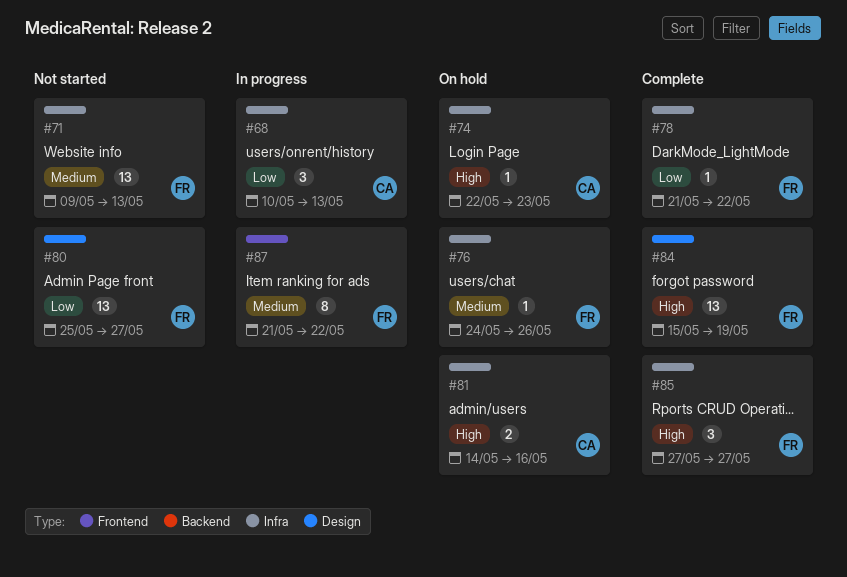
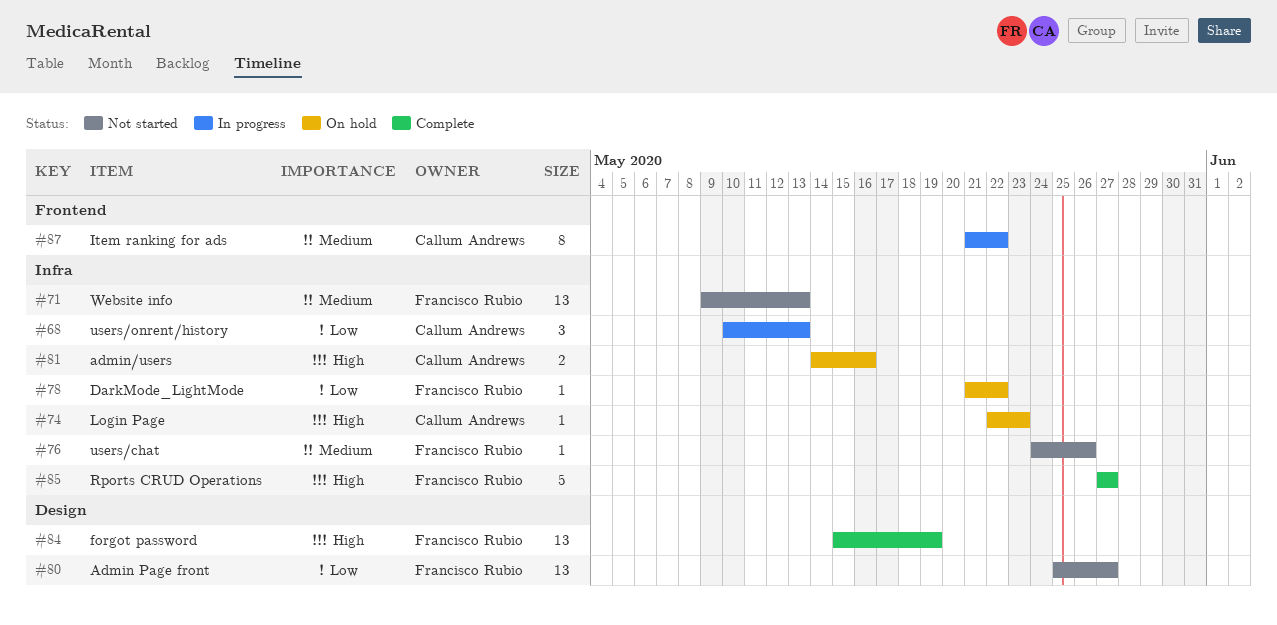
#76, status: On hold -> Not started
#78, status: Complete -> On hold
#85, estimate: 3 -> 5
#87, owner: Francisco Rubio -> Callum Andrews

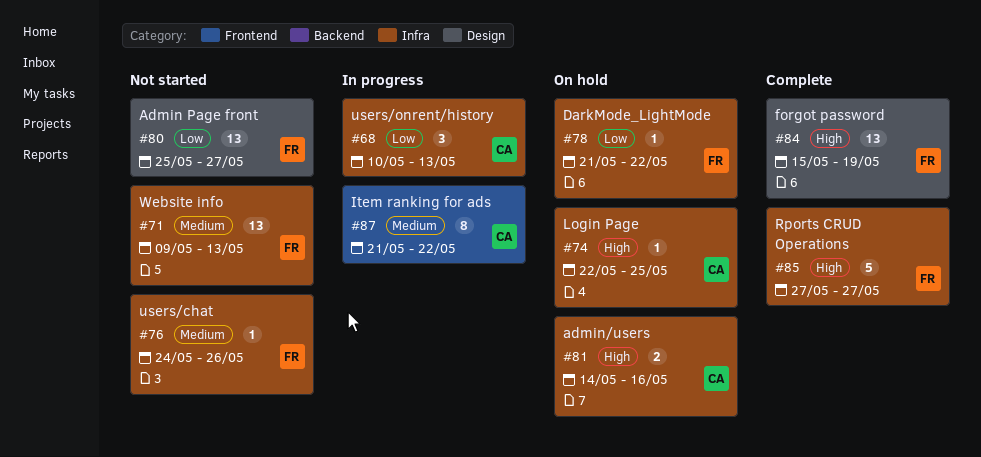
#74, due: May 23 -> May 25

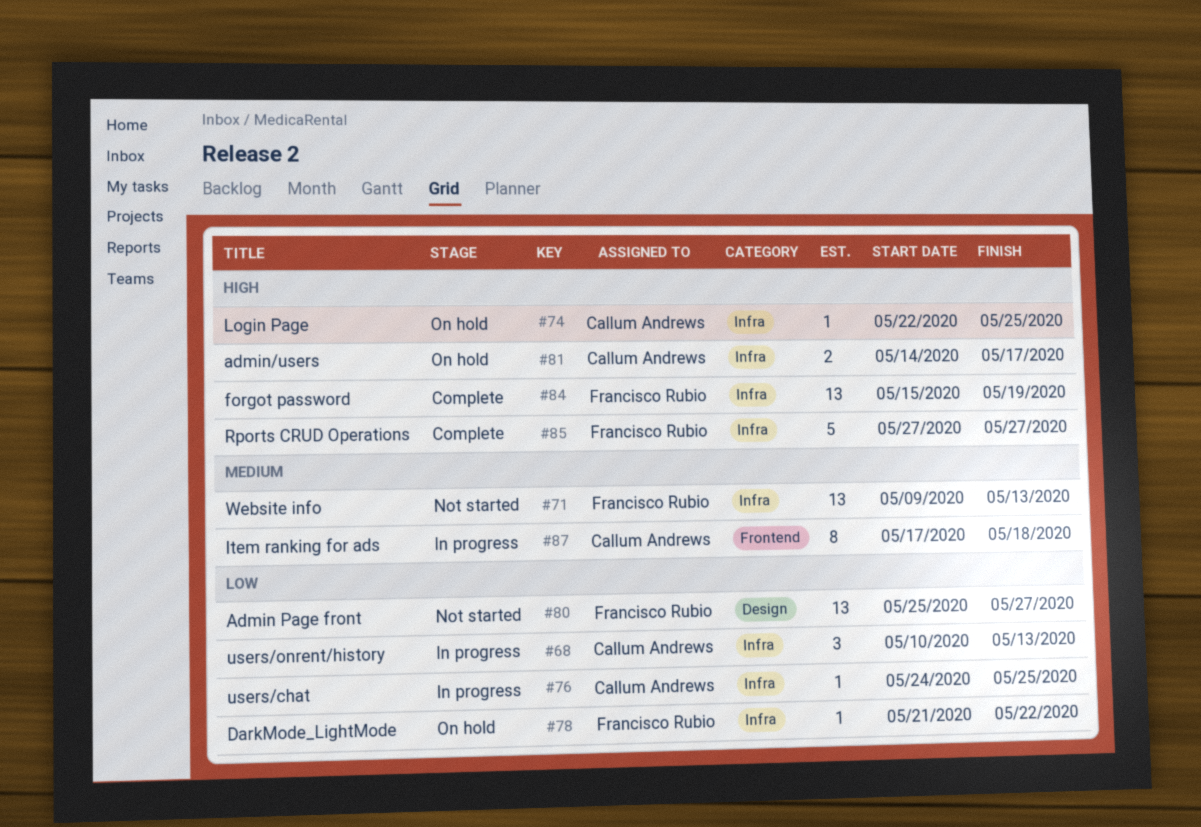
#76, status: Not started -> In progress
#76, owner: Francisco Rubio -> Callum Andrews
#76, priority: Medium -> Low
#76, due: May 26 -> May 25
#81, due: May 16 -> May 17
#84, label: Design -> Infra
#87, start: May 21 -> May 17
#87, due: May 22 -> May 18

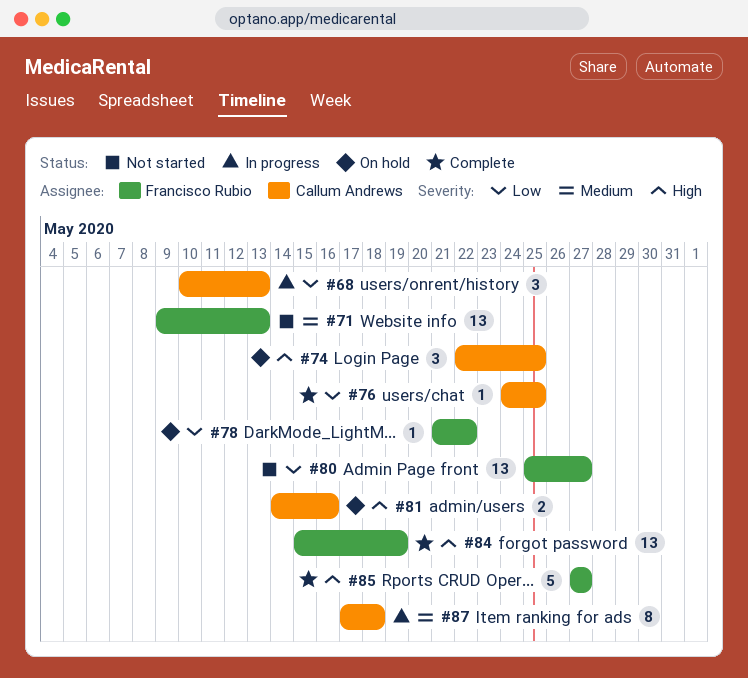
#74, estimate: 1 -> 3
#76, status: In progress -> Complete
#81, due: May 17 -> May 16

